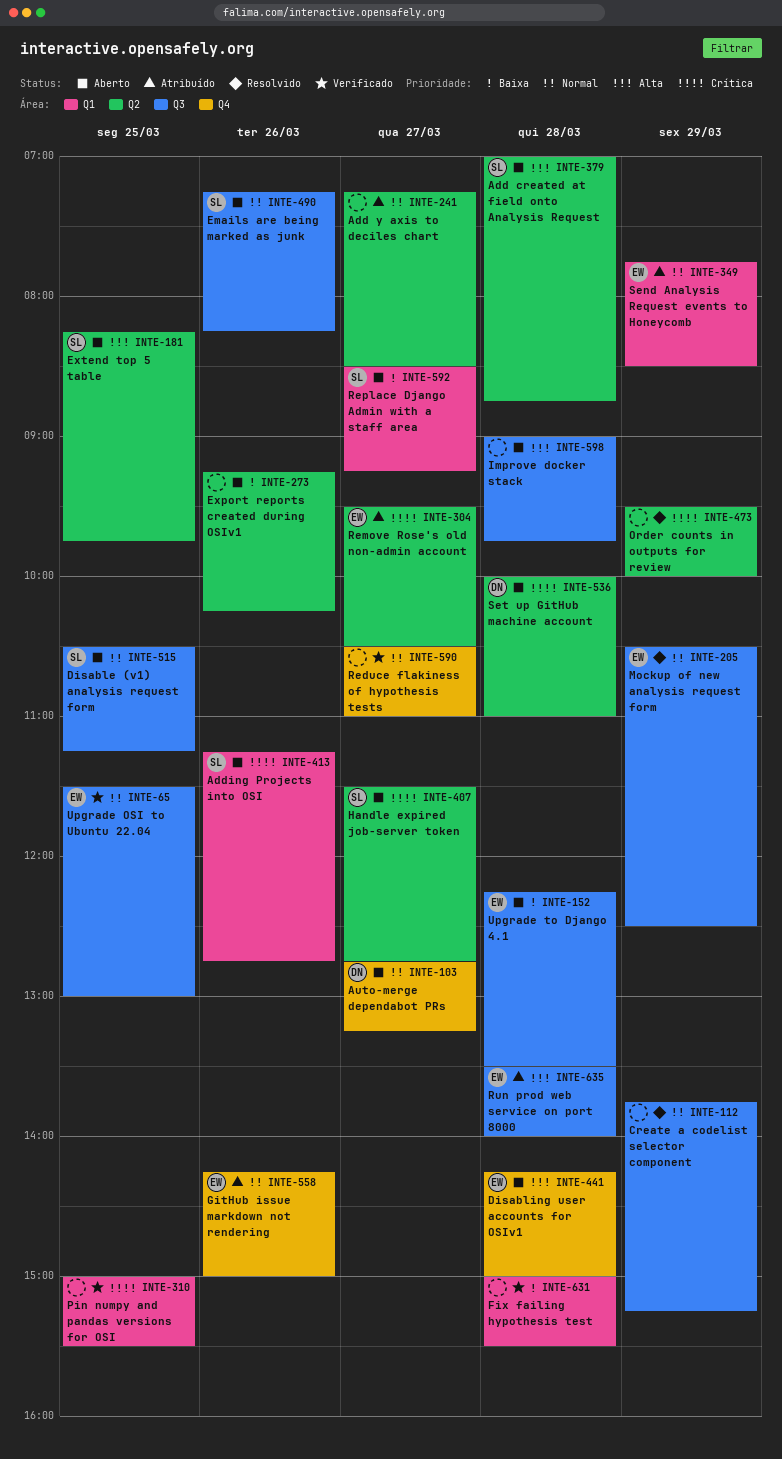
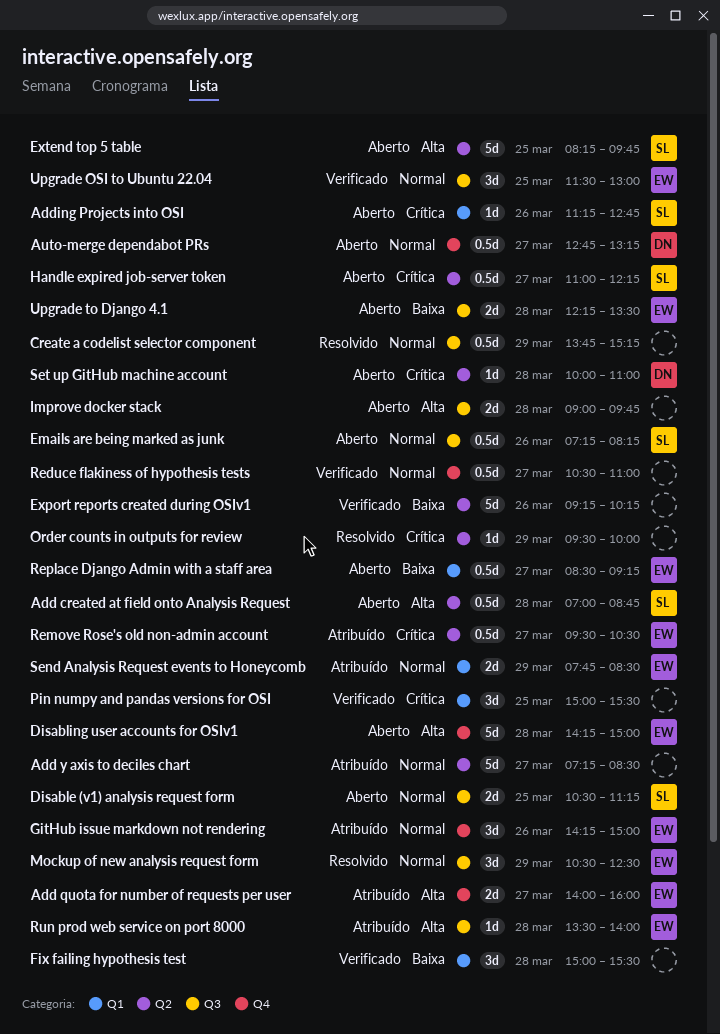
Add quota for number of requests per user: none -> present
Export reports created during OSIv1, status: Aberto -> Verificado
Handle expired job-server token, begins: 11:30 -> 11:00
Handle expired job-server token, ends: 12:45 -> 12:15
Replace Django Admin with a staff area, owner: SL -> EW

